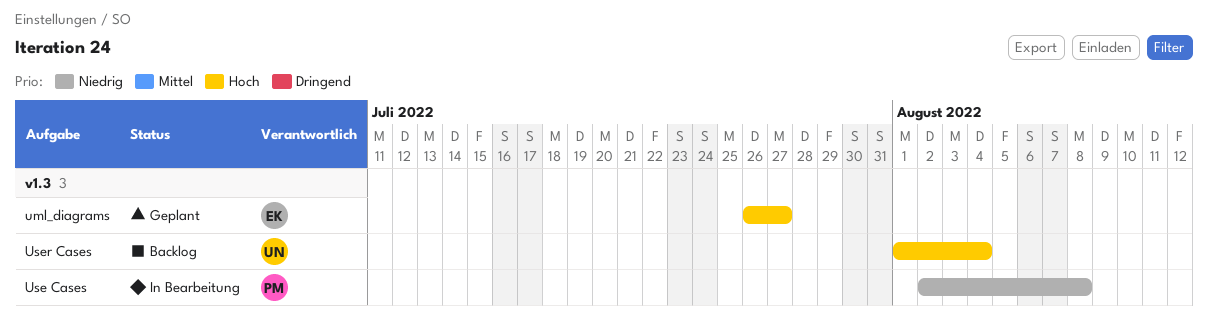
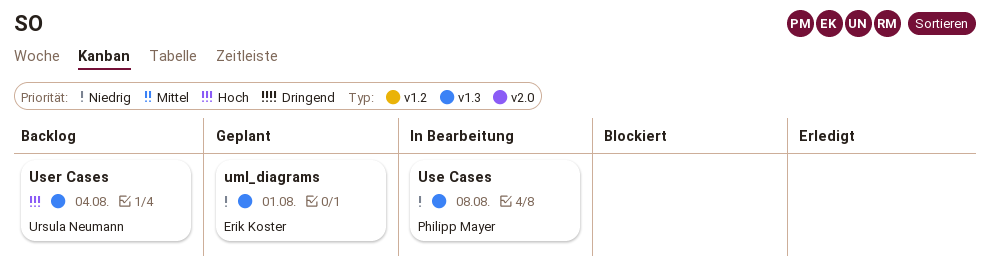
uml_diagrams, priority: Hoch -> Niedrig
uml_diagrams, due: Jul 27 -> Aug 1

